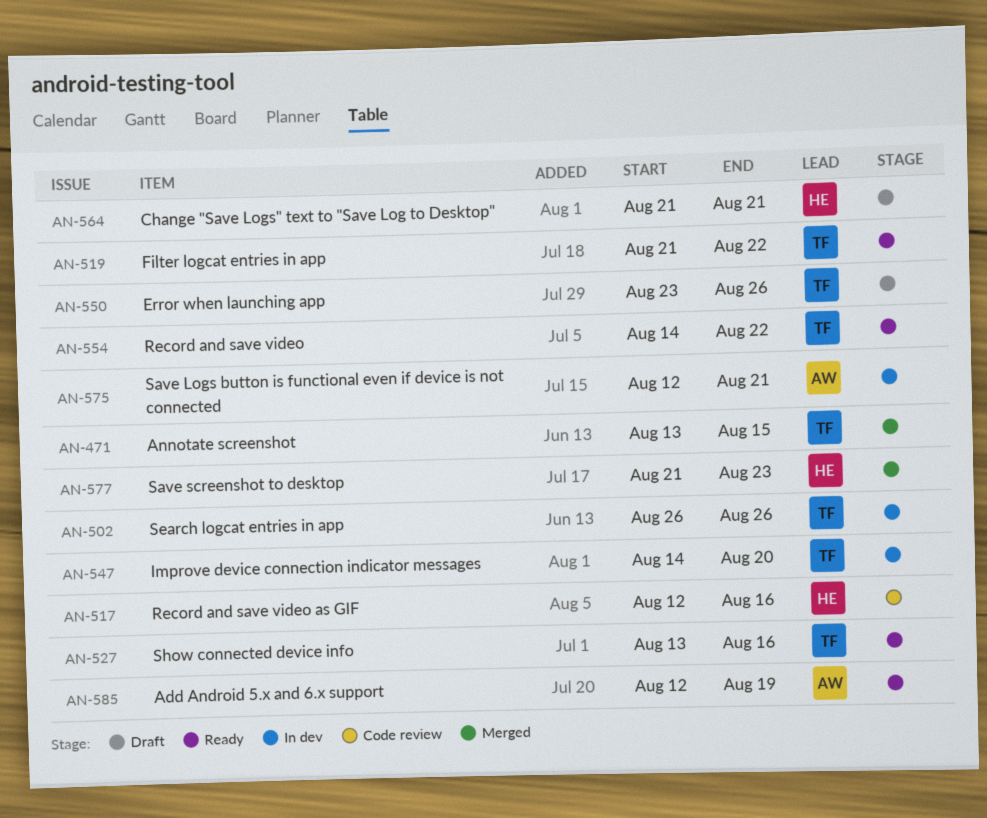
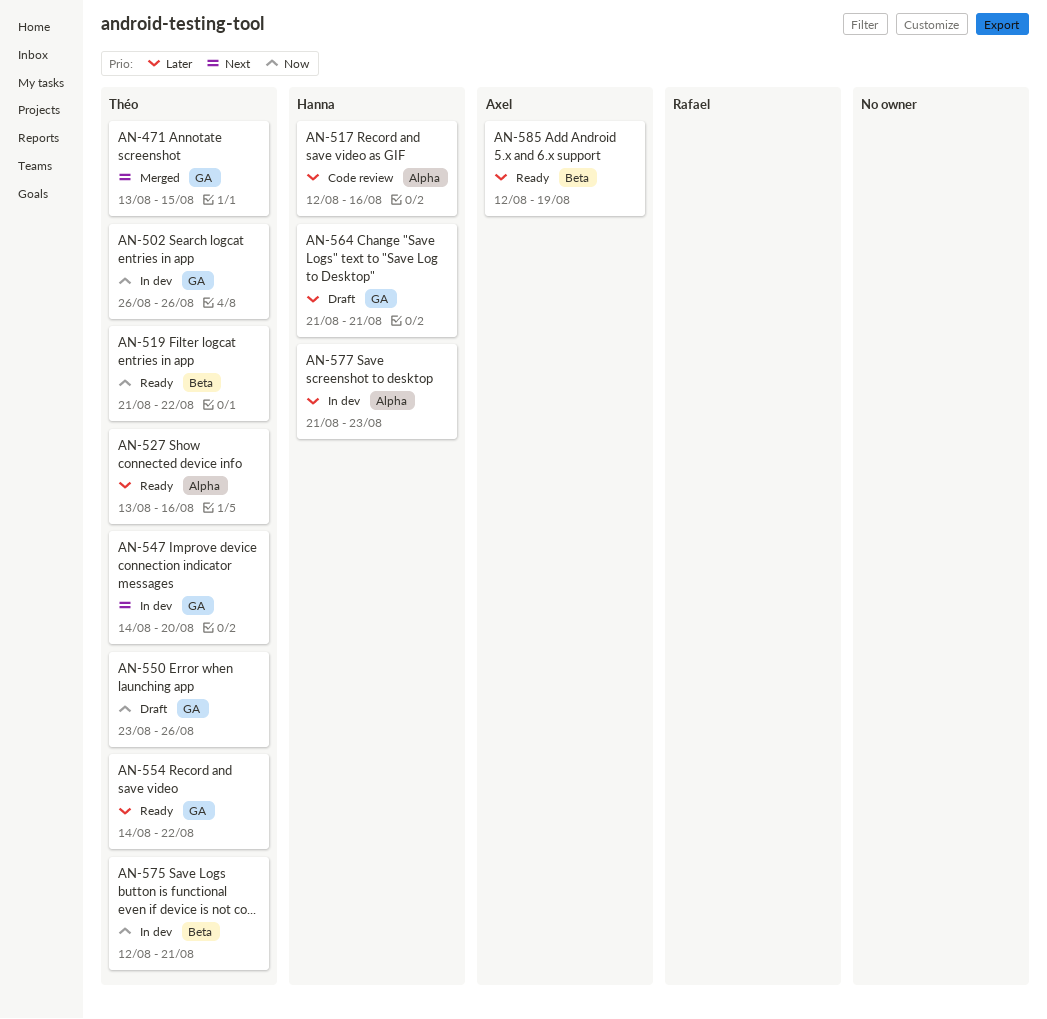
AN-575, owner: Axel -> Théo
AN-577, status: Merged -> In dev

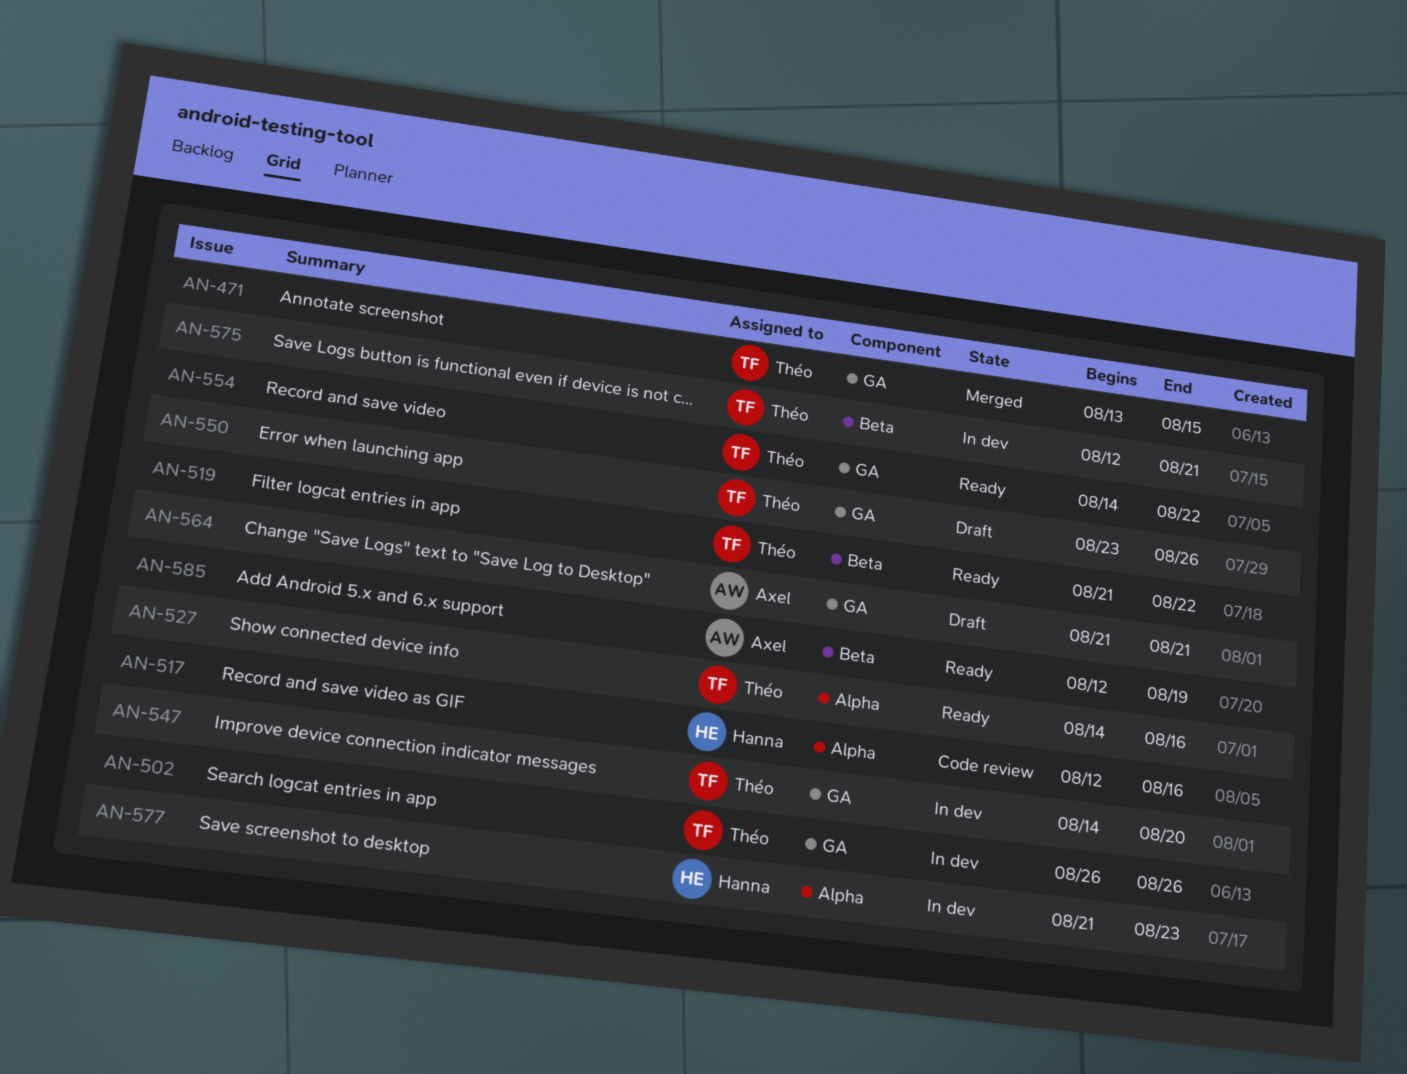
AN-527, start: Aug 13 -> Aug 14
AN-564, owner: Hanna -> Axel

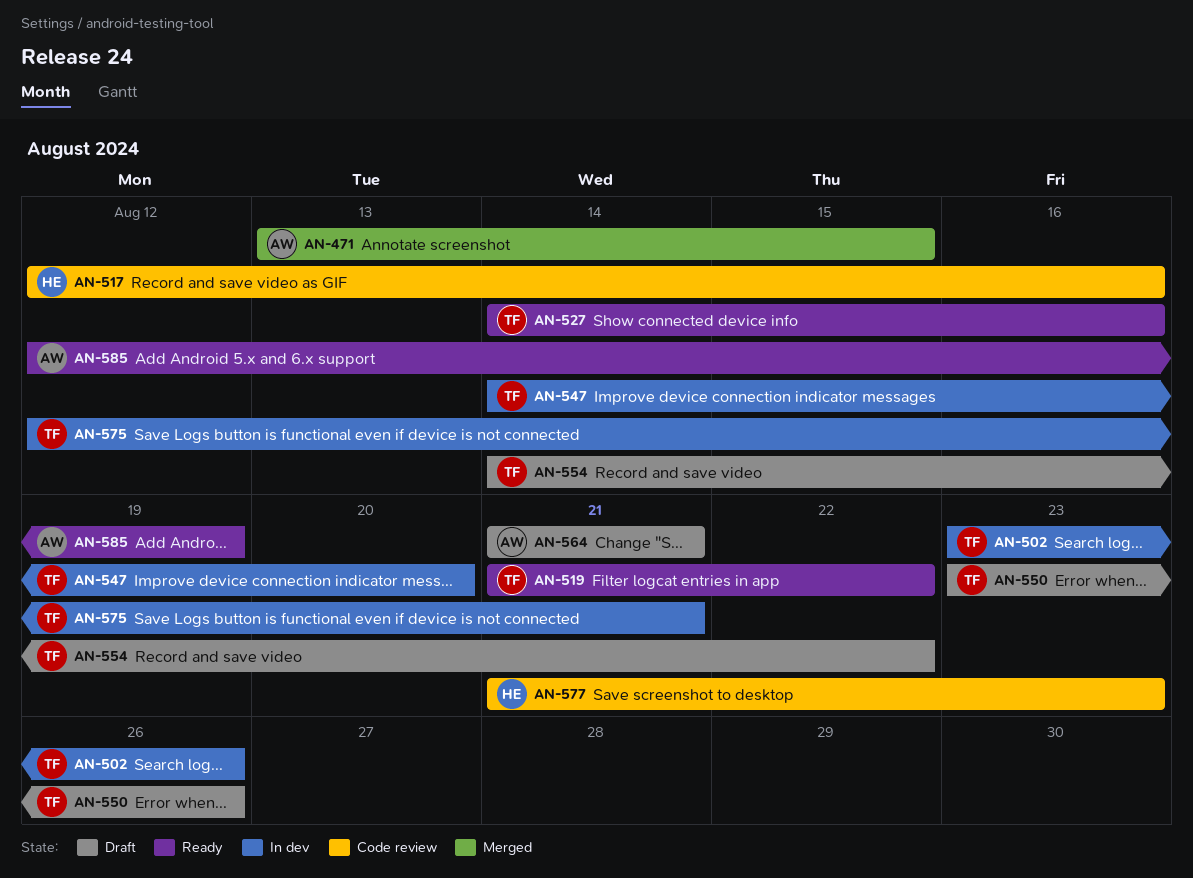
AN-471, owner: Théo -> Axel
AN-502, start: Aug 26 -> Aug 23
AN-554, status: Ready -> Draft
AN-577, status: In dev -> Code review

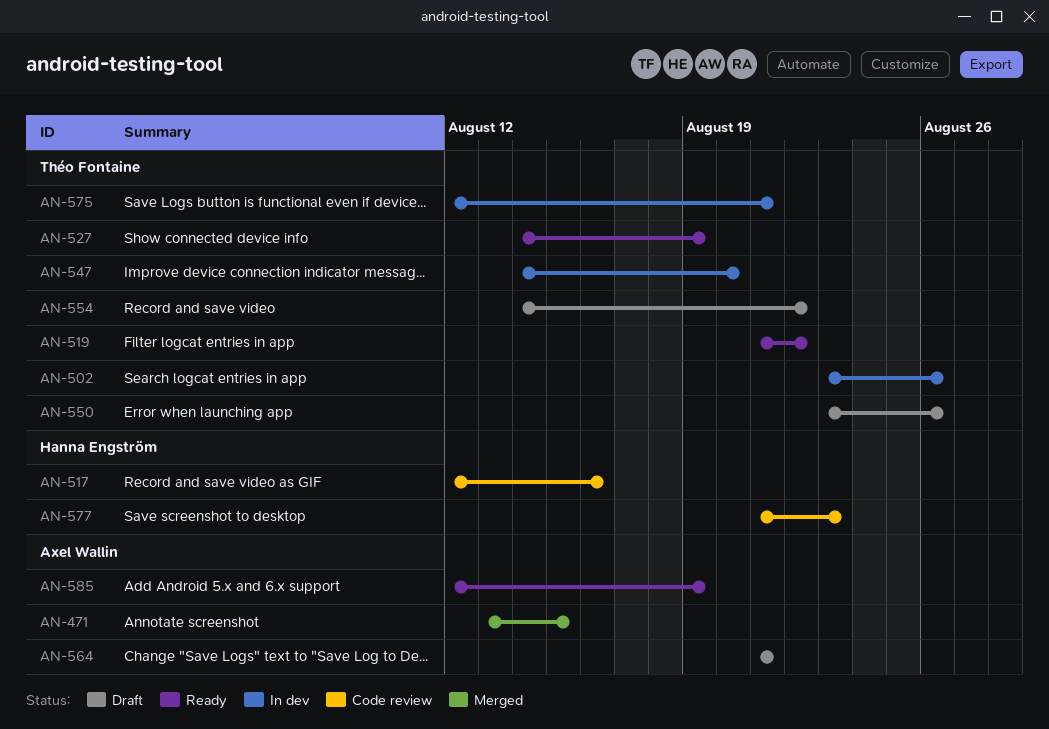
AN-527, due: Aug 16 -> Aug 19

